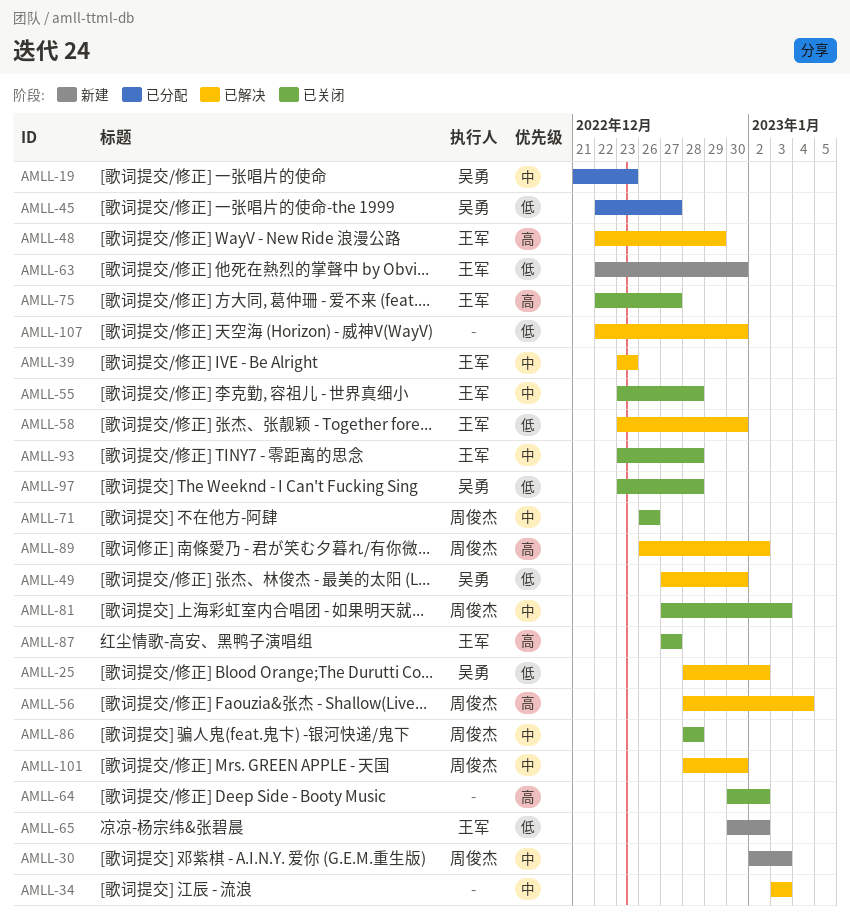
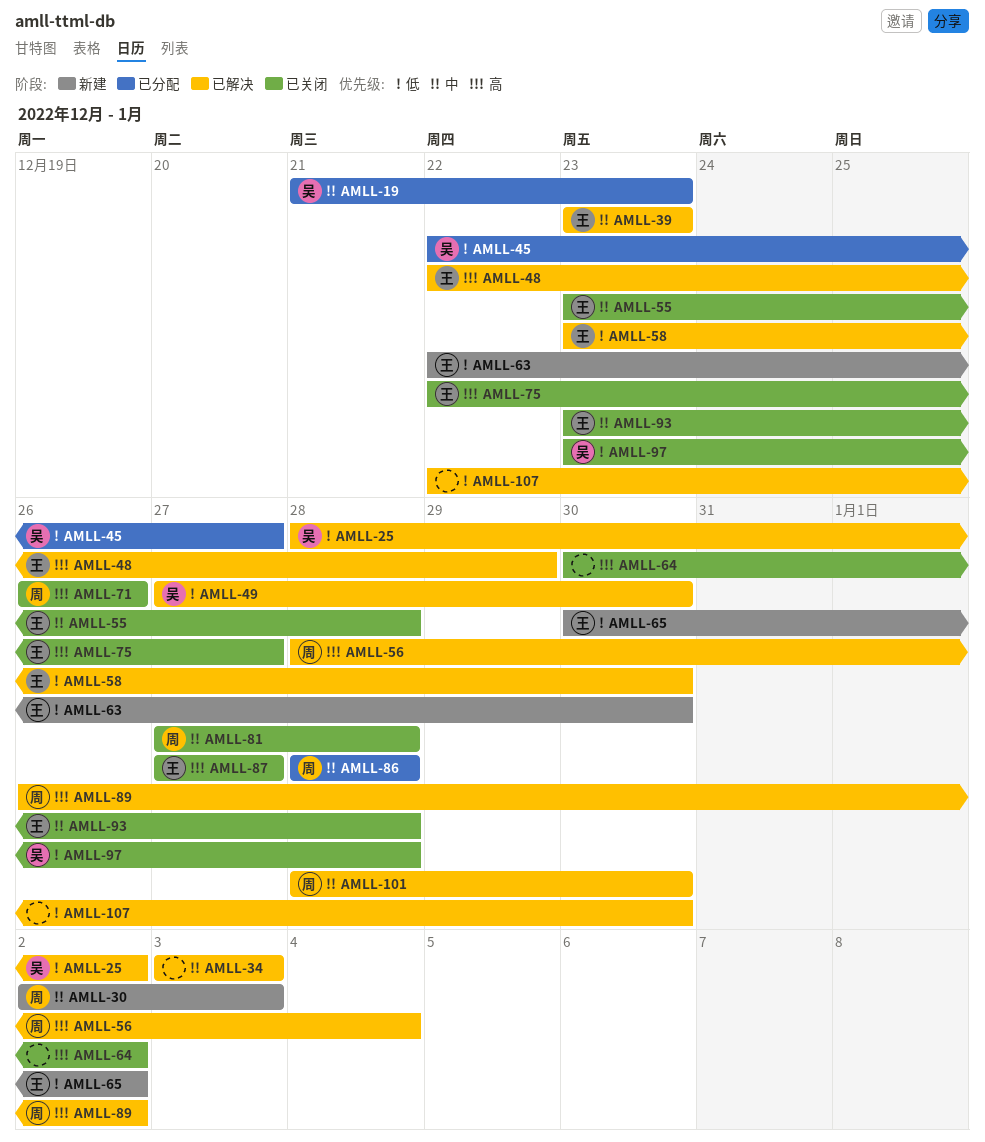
AMLL-71, priority: 中 -> 高
AMLL-81, due: Jan 3 -> Dec 28
AMLL-86, status: 已关闭 -> 已分配

